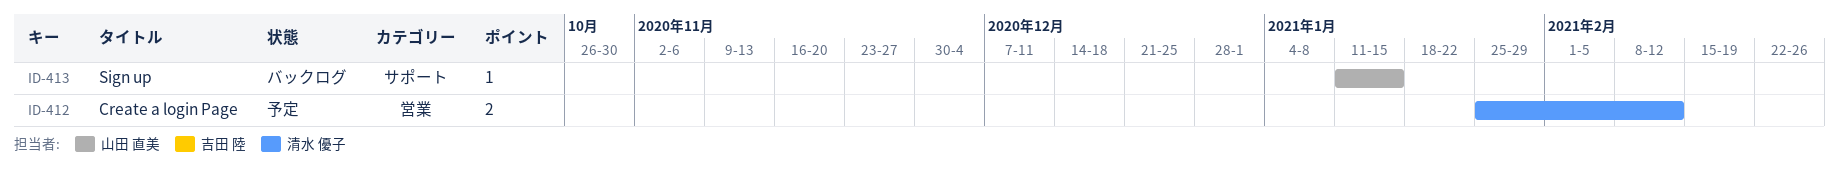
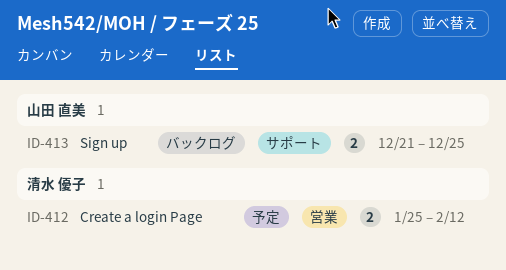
ID-413, estimate: 1 -> 2
ID-413, start: Jan 11 -> Dec 21
ID-413, due: Jan 15 -> Dec 25

